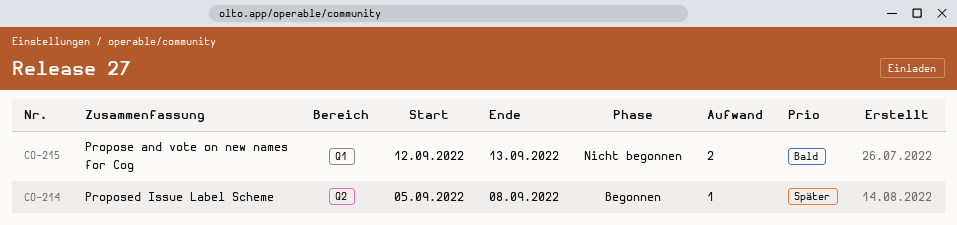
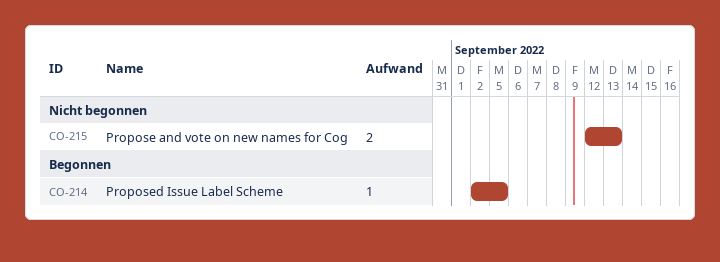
CO-214, start: Sep 5 -> Sep 2
CO-214, due: Sep 8 -> Sep 5

